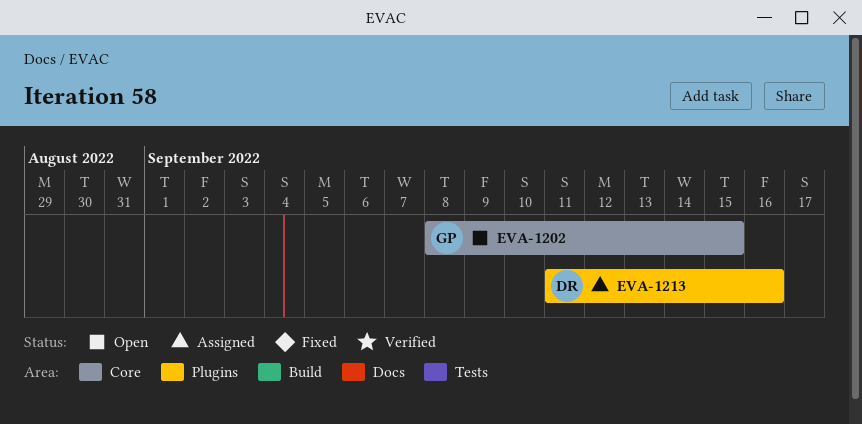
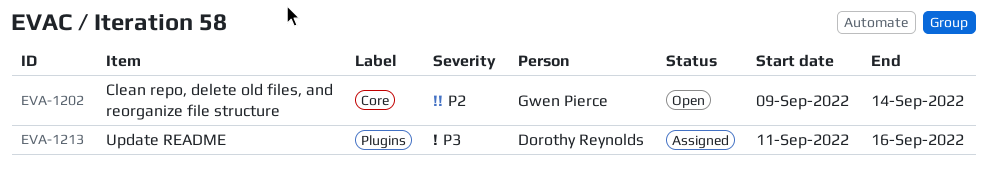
EVA-1202, start: Sep 8 -> Sep 9
EVA-1202, due: Sep 15 -> Sep 14

